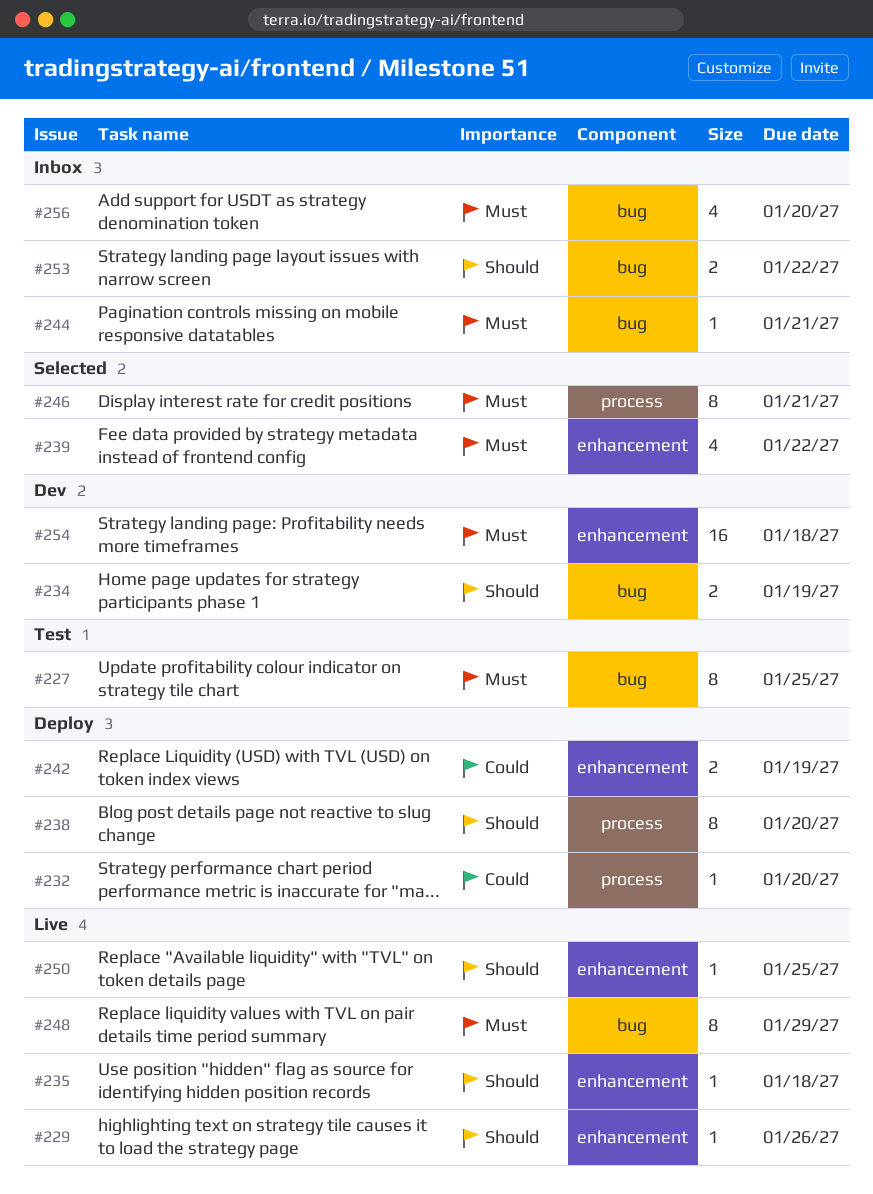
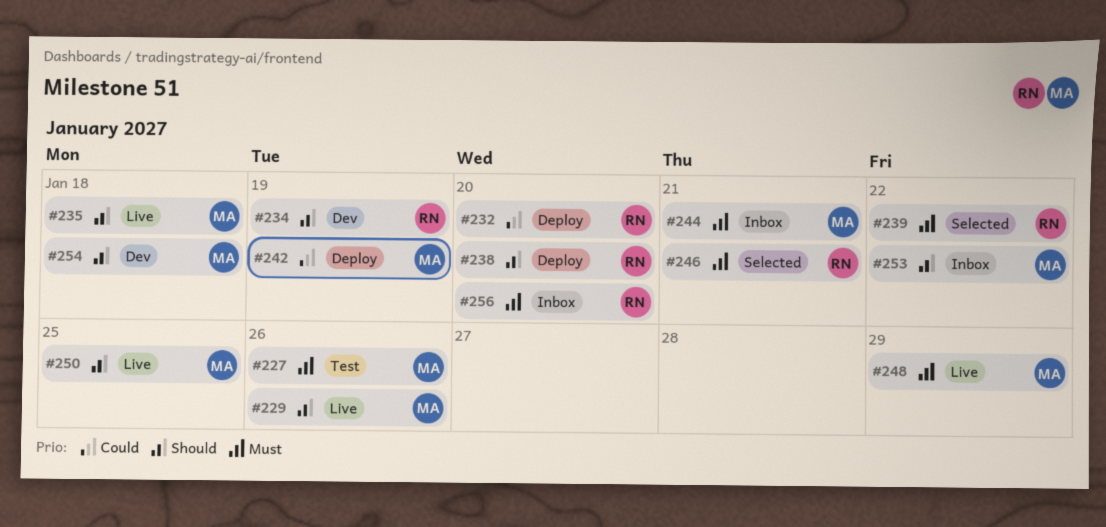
#227, due: Jan 25 -> Jan 26
#254, priority: Must -> Should

